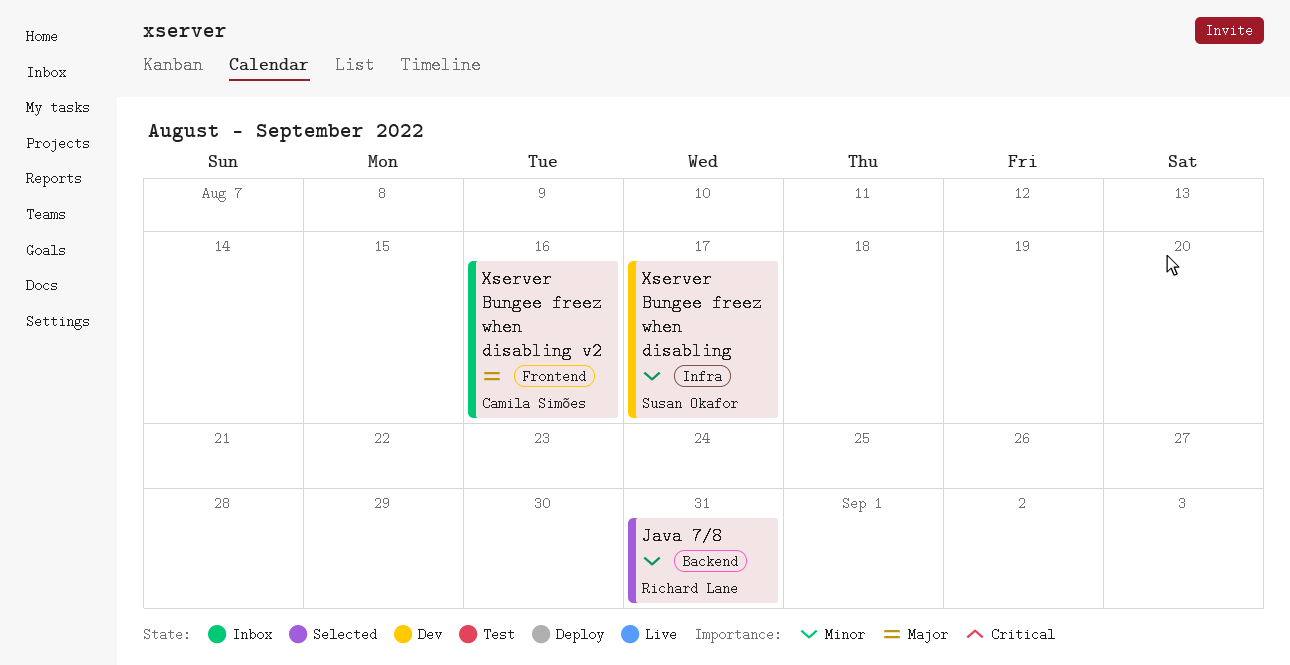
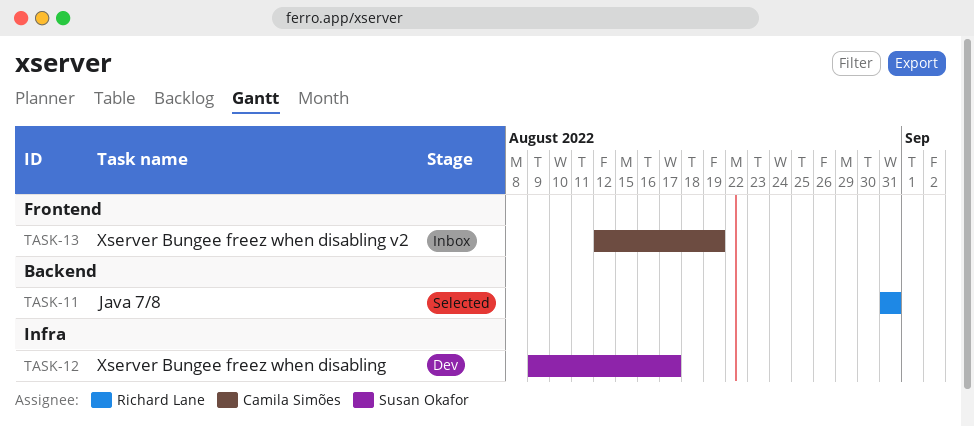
Xserver Bungee freez when disabling v2, due: Aug 16 -> Aug 19

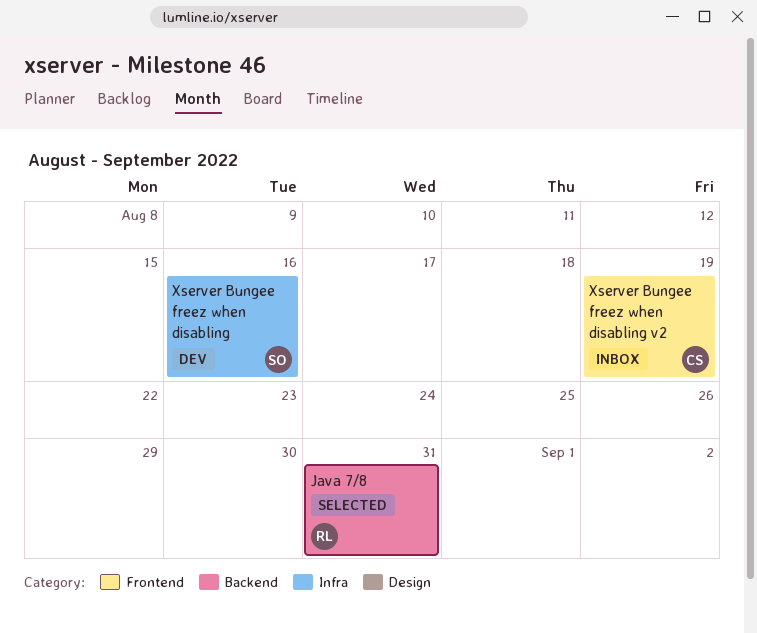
Xserver Bungee freez when disabling, due: Aug 17 -> Aug 16

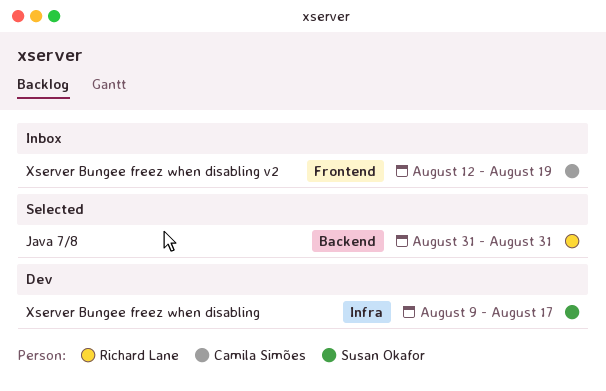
Xserver Bungee freez when disabling, due: Aug 16 -> Aug 17

